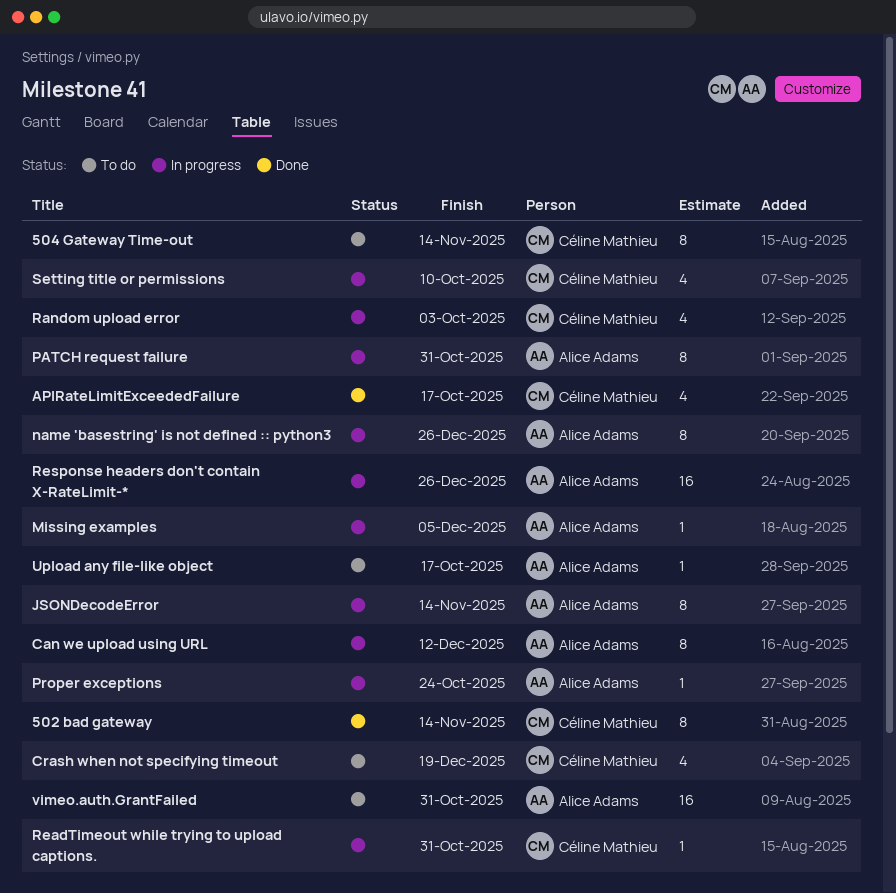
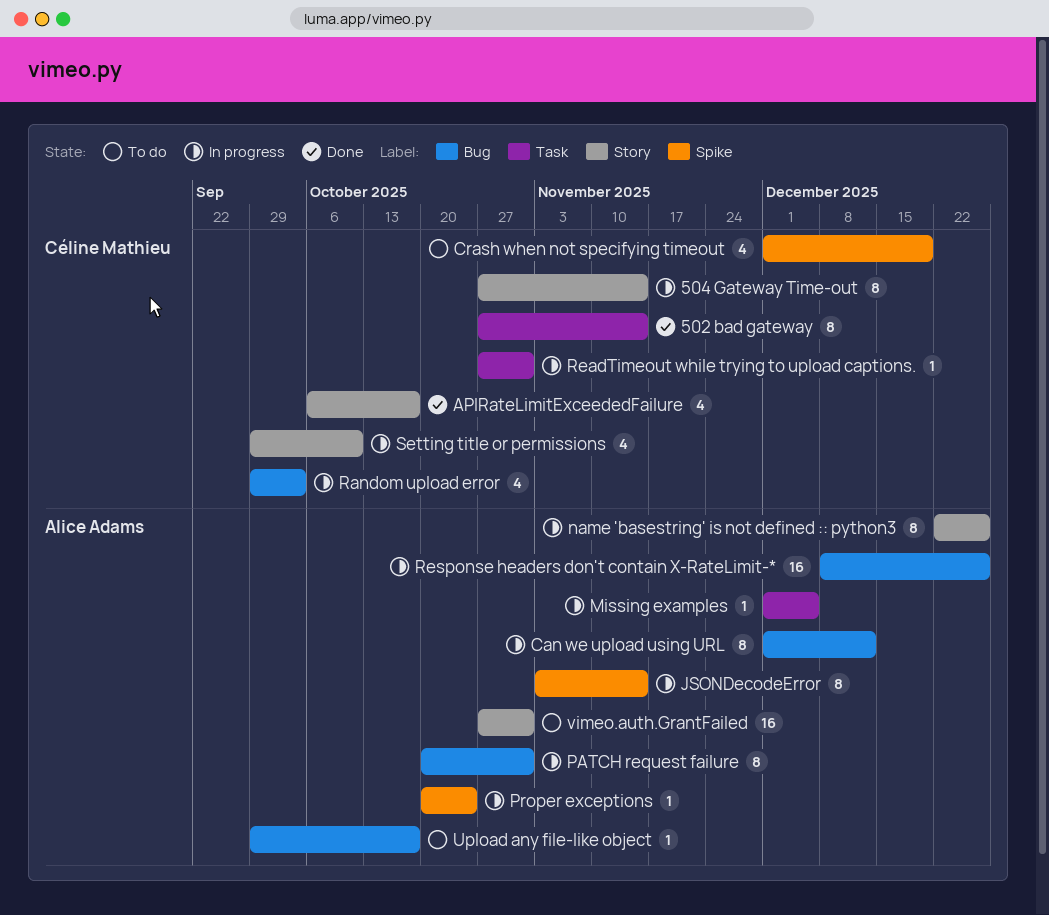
504 Gateway Time-out, status: To do -> In progress

